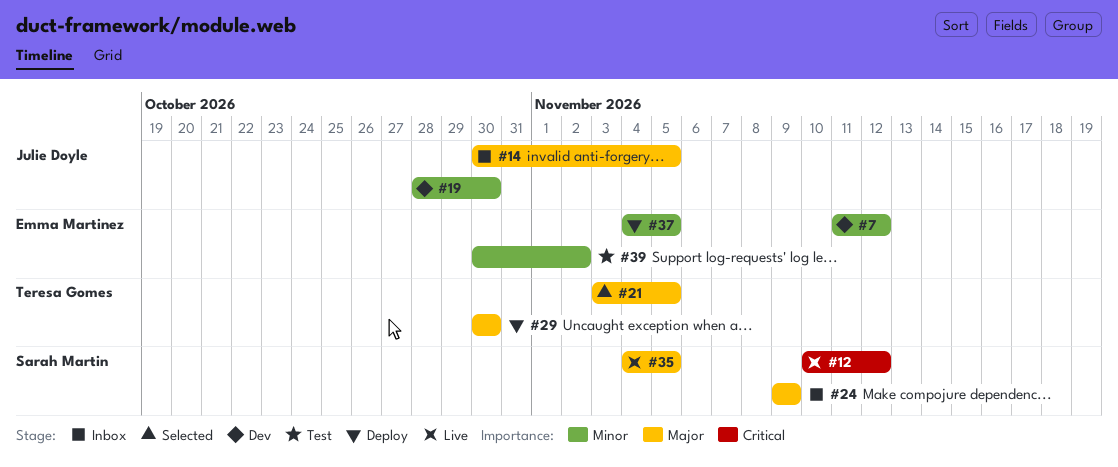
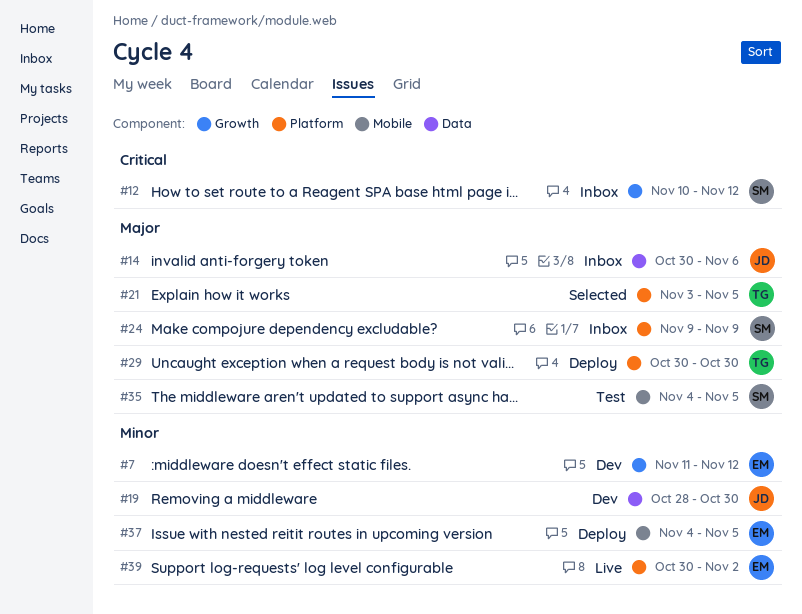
#12, status: Live -> Inbox
#14, due: Nov 5 -> Nov 6
#35, status: Live -> Test
#39, status: Test -> Live

